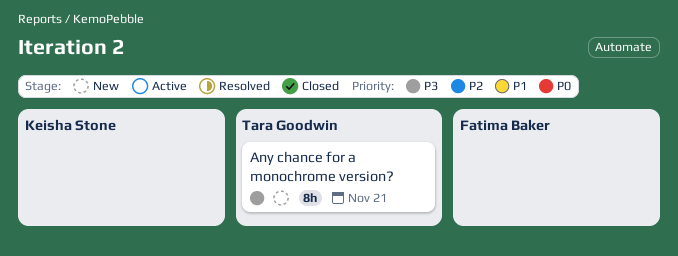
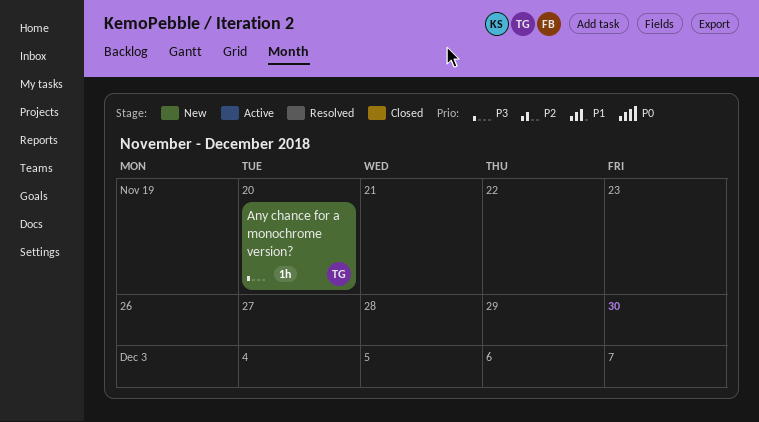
Any chance for a monochrome version?, estimate: 8h -> 1h
Any chance for a monochrome version?, due: Nov 21 -> Nov 20

